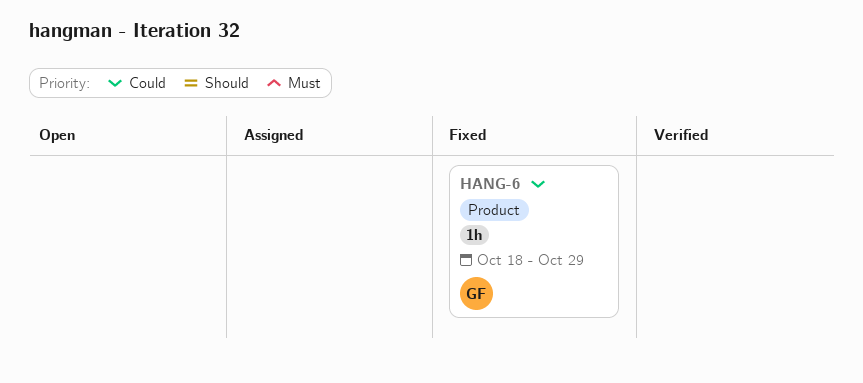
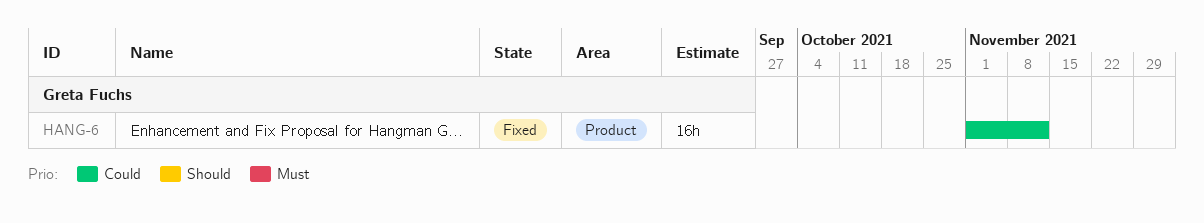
HANG-6, estimate: 1h -> 16h
HANG-6, start: Oct 18 -> Nov 1
HANG-6, due: Oct 29 -> Nov 12

